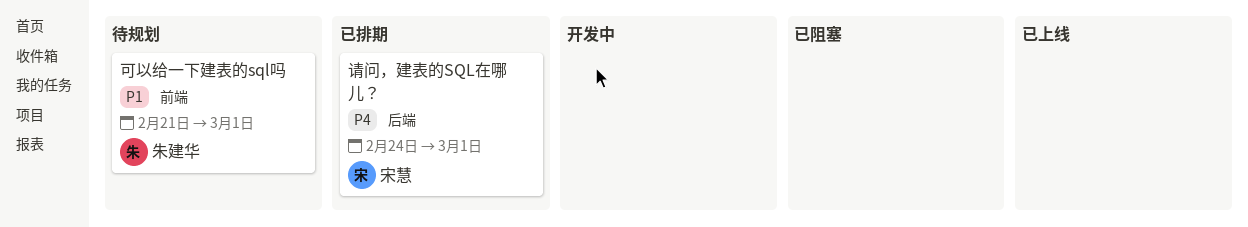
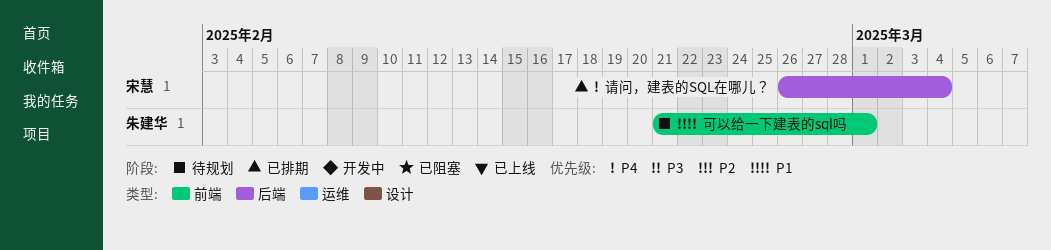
请问，建表的SQL在哪儿？, start: Feb 24 -> Feb 26
请问，建表的SQL在哪儿？, due: Mar 1 -> Mar 4

